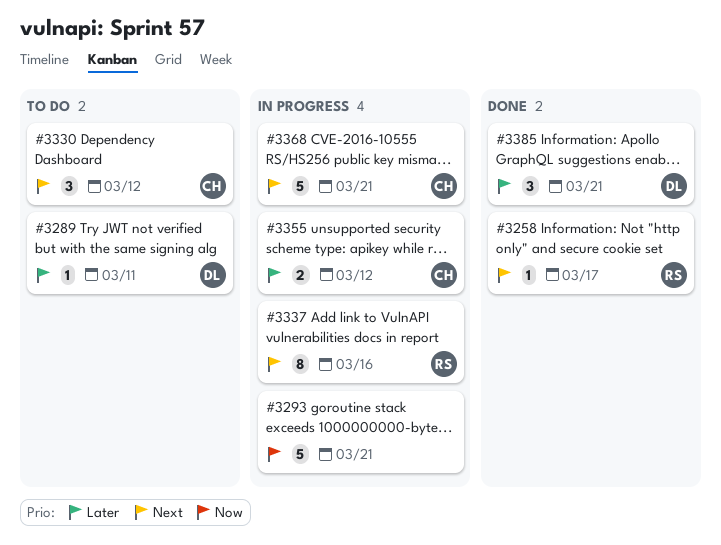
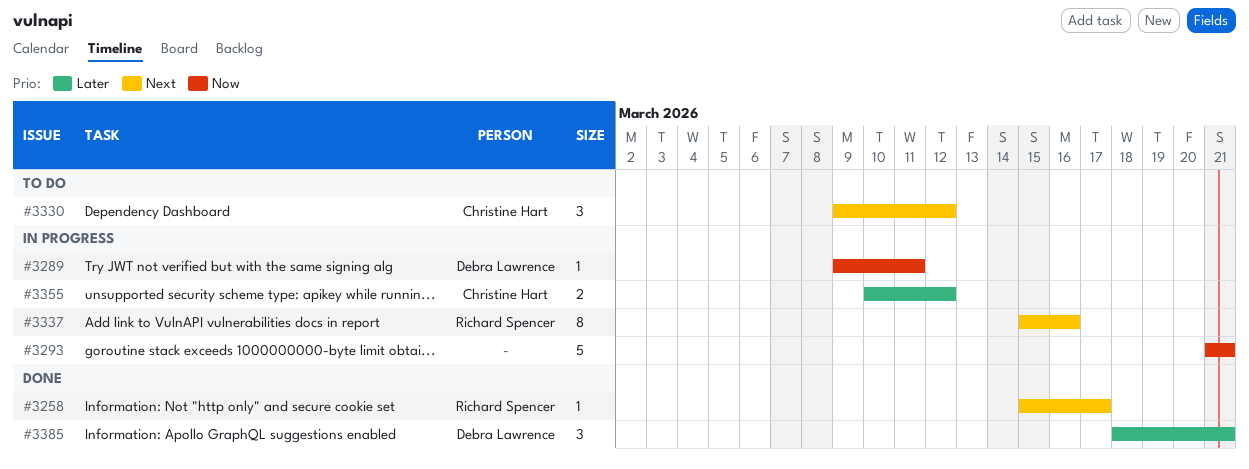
#3289, status: To do -> In progress
#3289, priority: Later -> Now
#3368: present -> none

